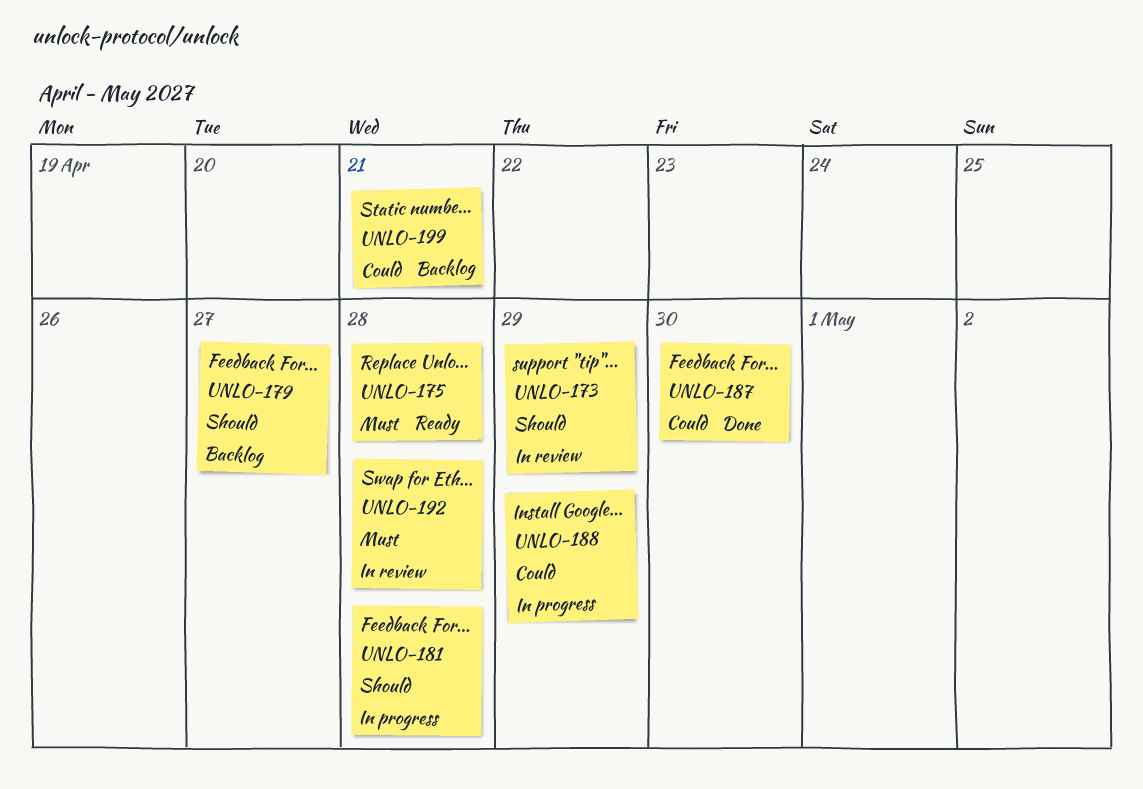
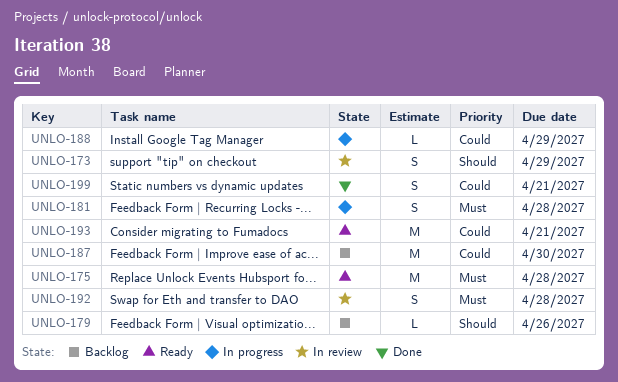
UNLO-179, due: Apr 27 -> Apr 26
UNLO-181, priority: Should -> Must
UNLO-187, status: Done -> Backlog
UNLO-193: none -> present
UNLO-199, status: Backlog -> Done

